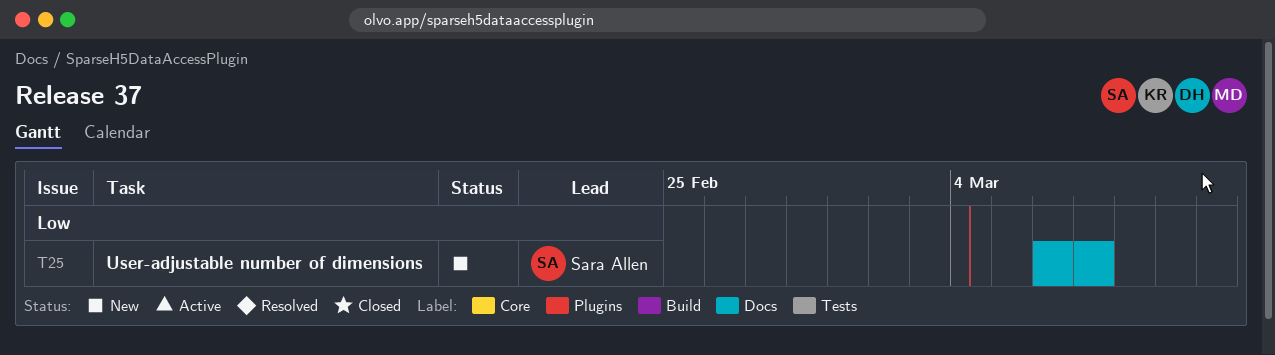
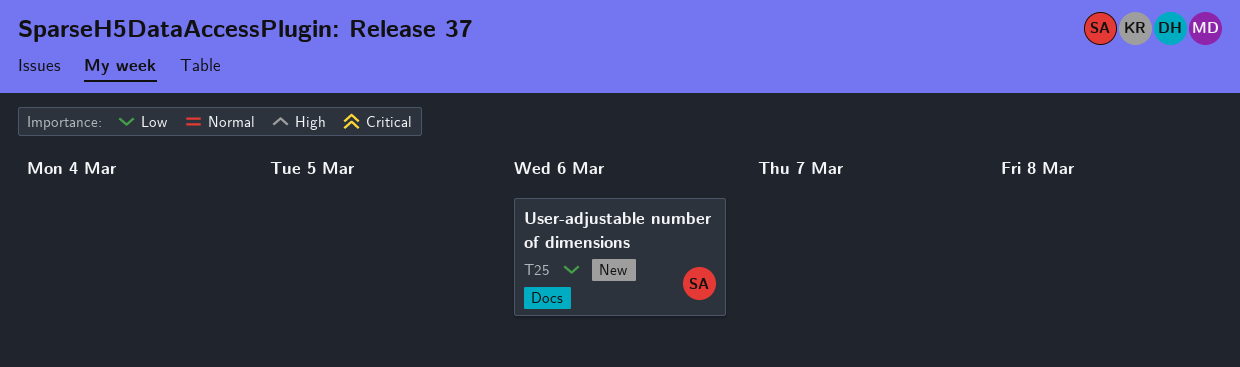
T25, due: Mar 7 -> Mar 6

